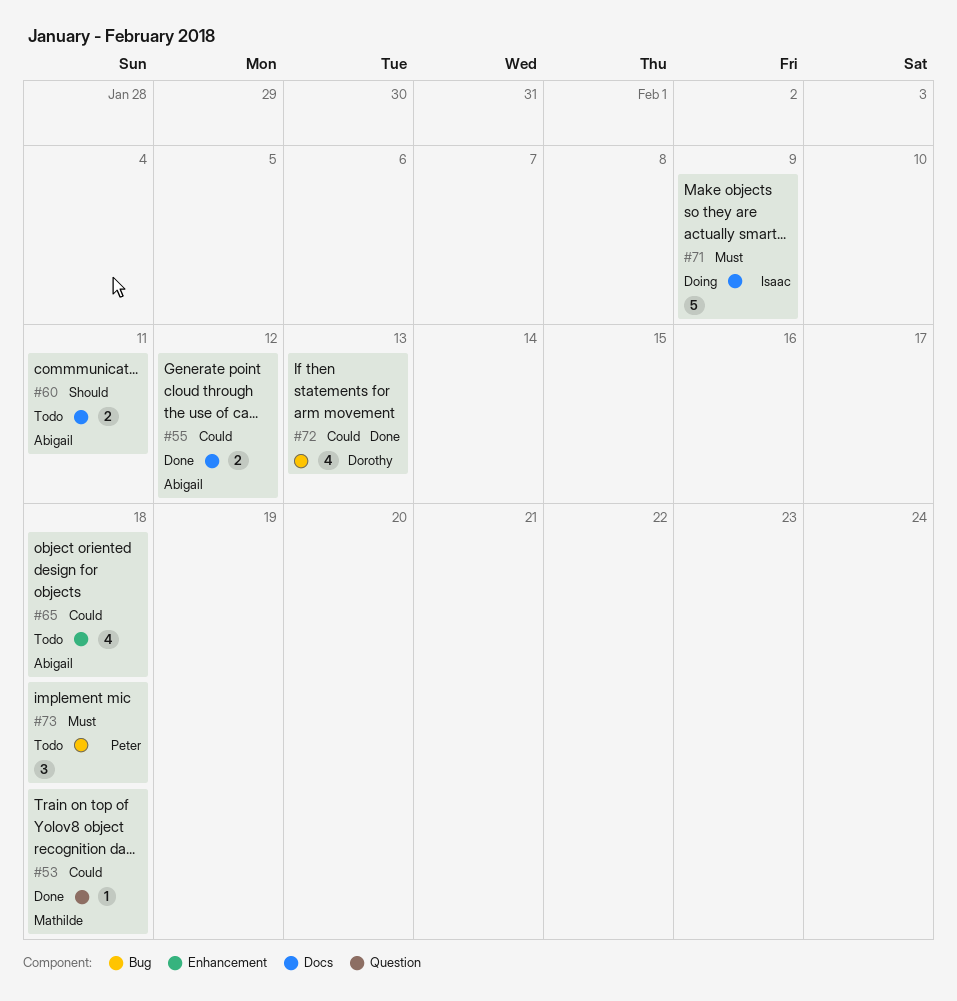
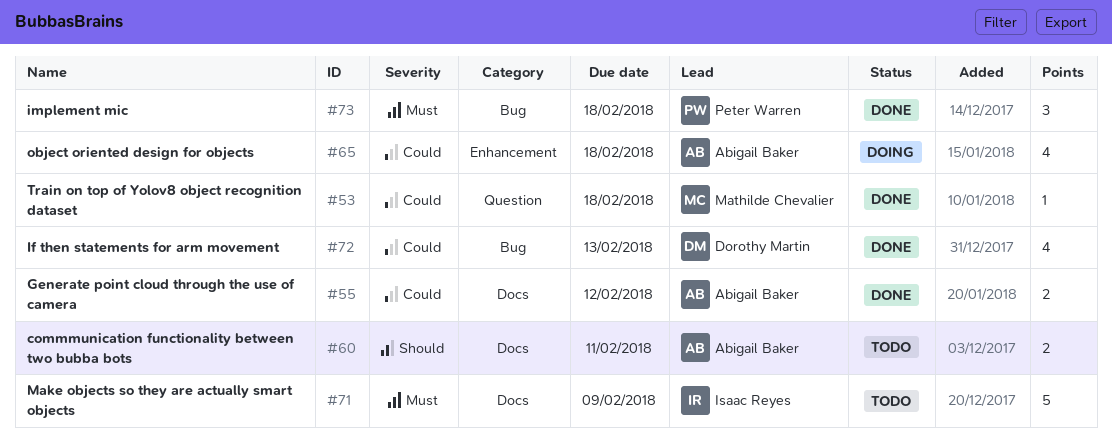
#65, status: Todo -> Doing
#71, status: Doing -> Todo
#73, status: Todo -> Done

